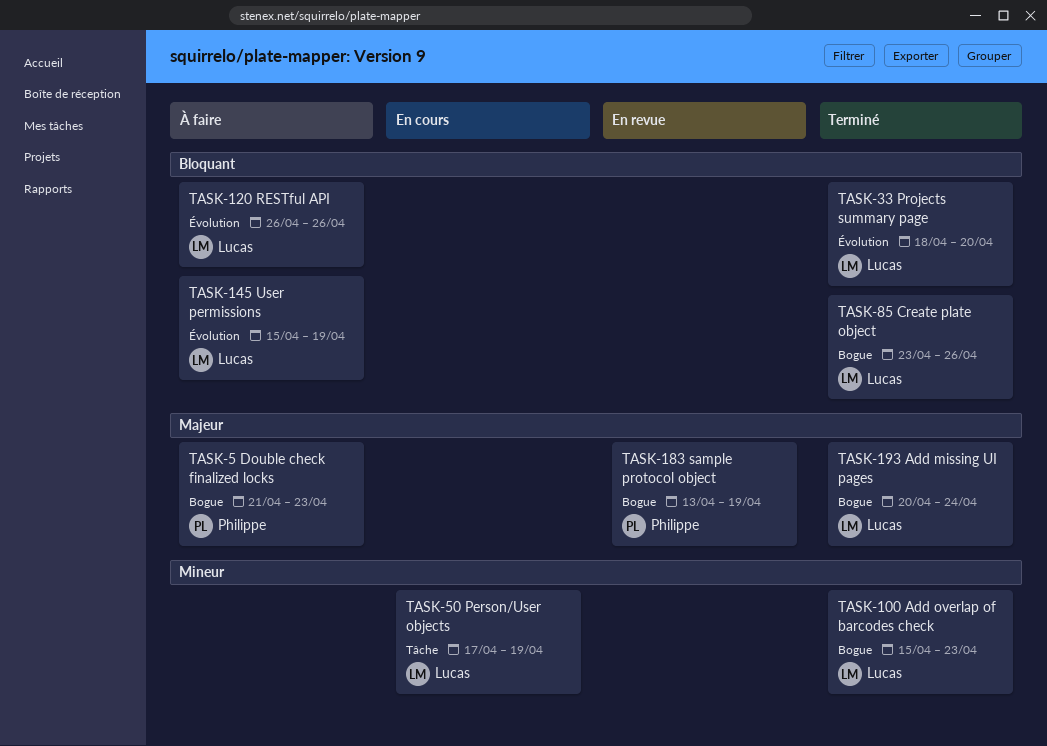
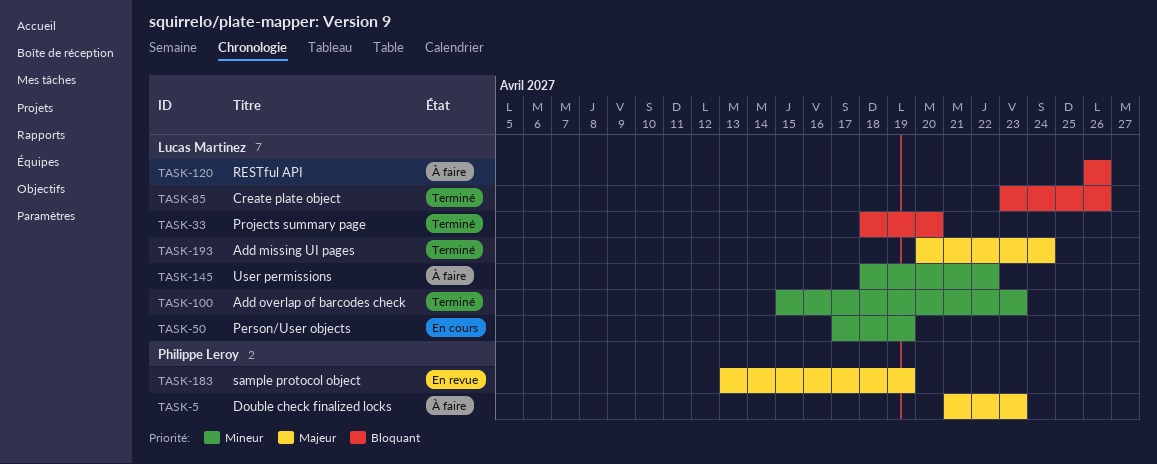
TASK-145, priority: Bloquant -> Mineur
TASK-145, start: Apr 15 -> Apr 18
TASK-145, due: Apr 19 -> Apr 22

